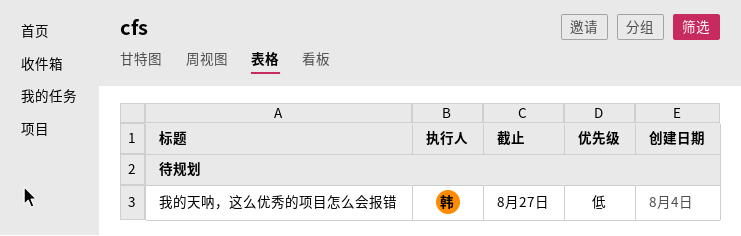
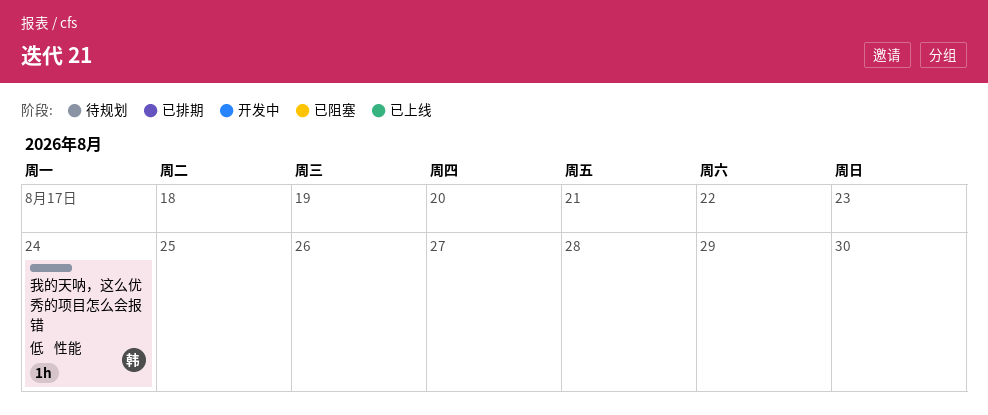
我的天呐，这么优秀的项目怎么会报错, due: Aug 27 -> Aug 24

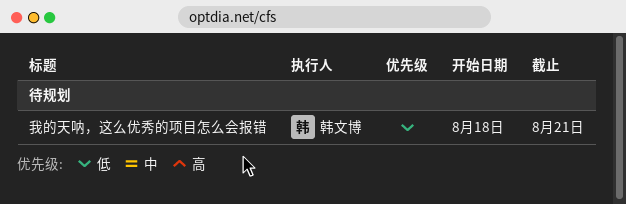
我的天呐，这么优秀的项目怎么会报错, due: Aug 24 -> Aug 21

